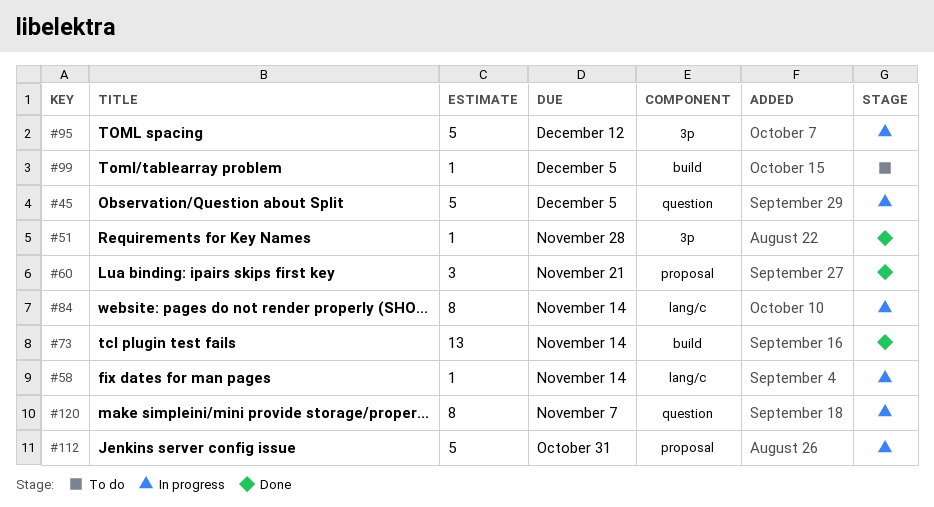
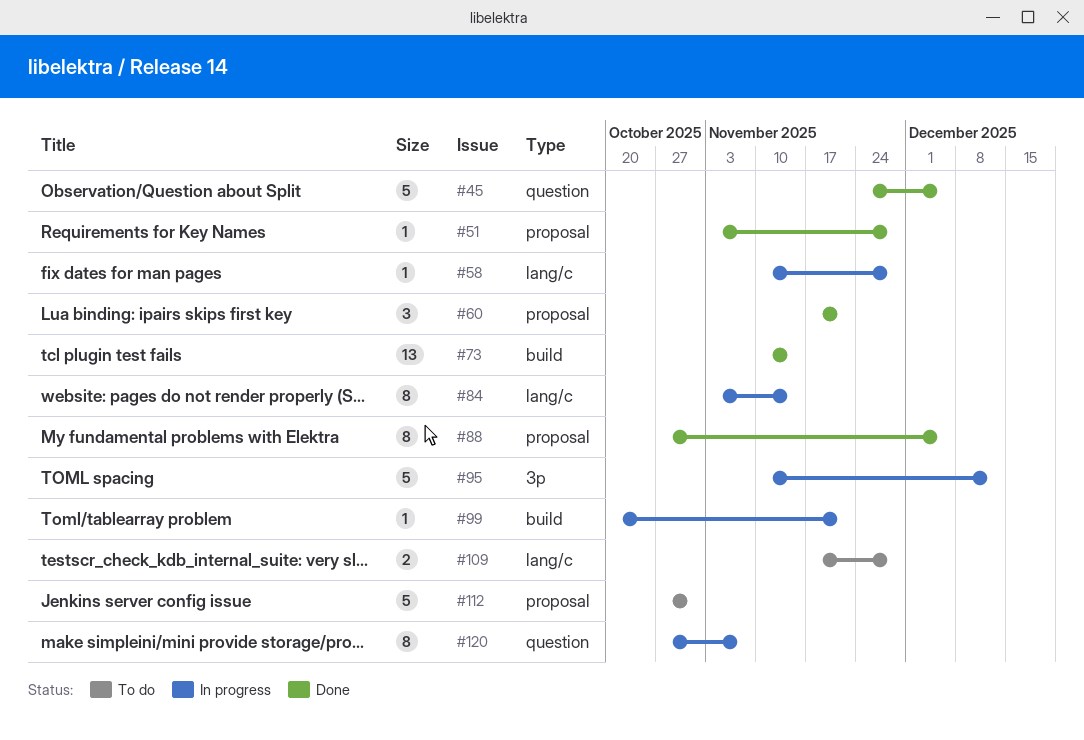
#45, status: In progress -> Done
#51, label: 3p -> proposal
#58, due: Nov 14 -> Nov 28
#88: none -> present
#99, status: To do -> In progress
#99, due: Dec 5 -> Nov 21
#109: none -> present
#112, status: In progress -> To do

